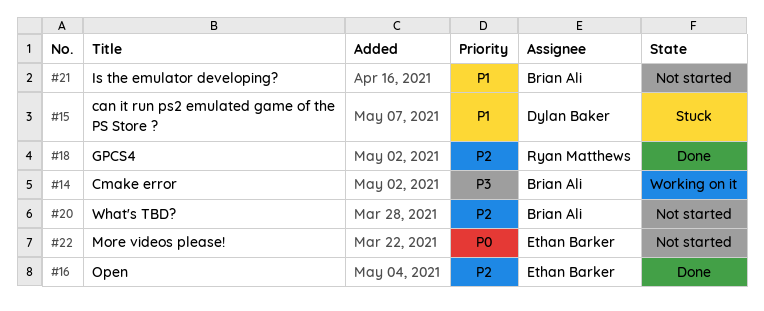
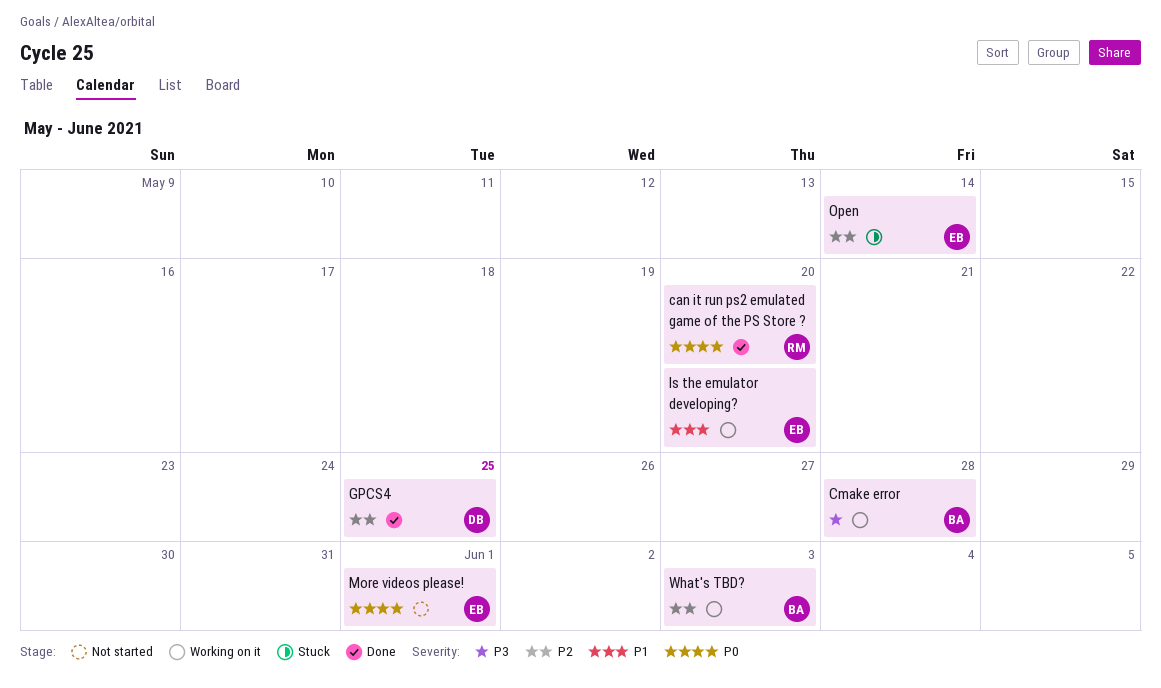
can it run ps2 emulated game of the PS Store ?, status: Stuck -> Done
can it run ps2 emulated game of the PS Store ?, owner: Dylan Baker -> Ryan Matthews
can it run ps2 emulated game of the PS Store ?, priority: P1 -> P0
GPCS4, owner: Ryan Matthews -> Dylan Baker
Is the emulator developing?, status: Not started -> Working on it
Is the emulator developing?, owner: Brian Ali -> Ethan Barker
Open, status: Done -> Stuck
What's TBD?, status: Not started -> Working on it

